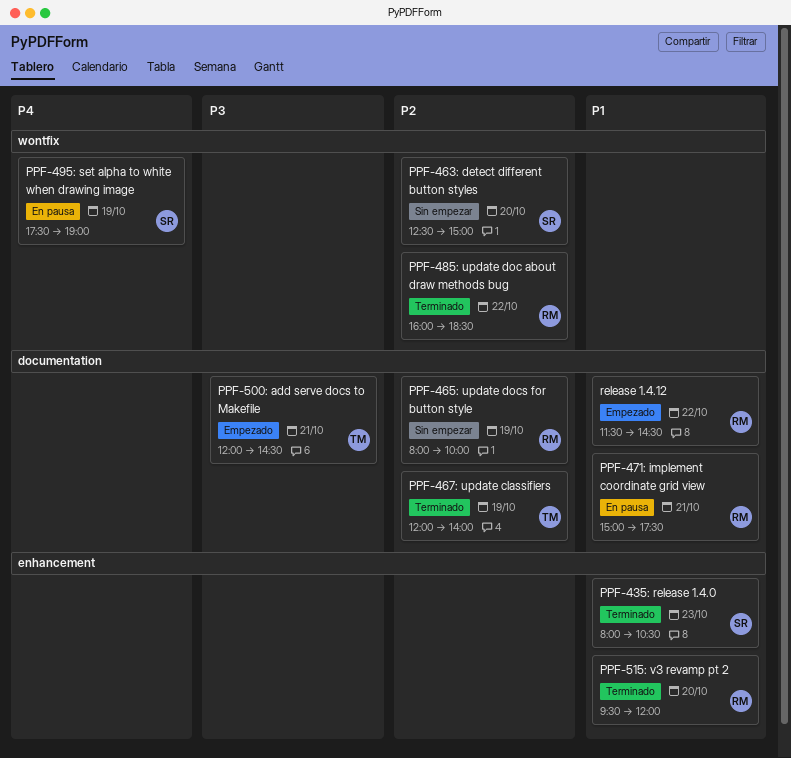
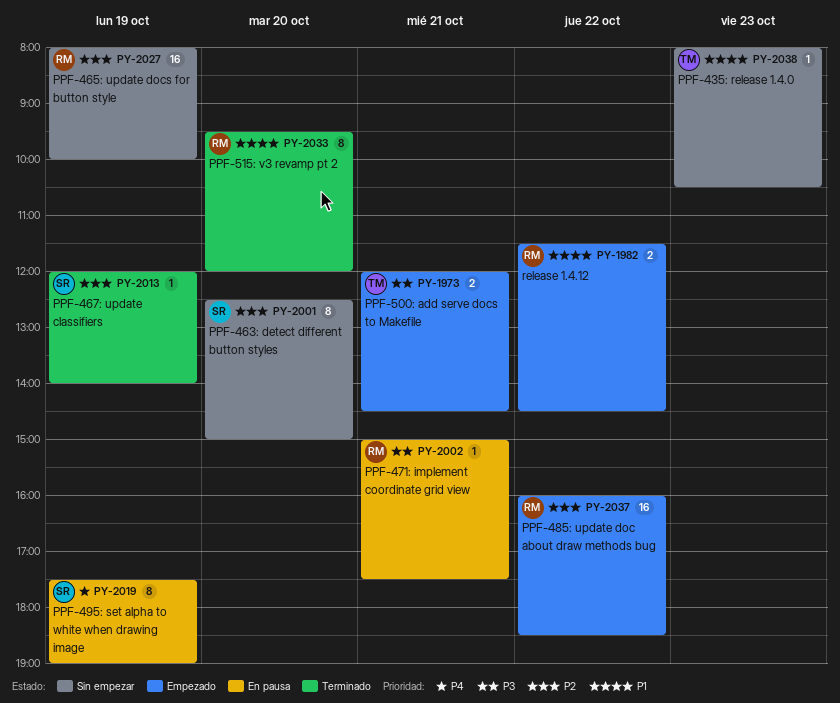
PPF-435: release 1.4.0, status: Terminado -> Sin empezar
PPF-435: release 1.4.0, owner: SR -> TM
PPF-467: update classifiers, owner: TM -> SR
PPF-471: implement coordinate grid view, priority: P1 -> P3
PPF-485: update doc about draw methods bug, status: Terminado -> Empezado

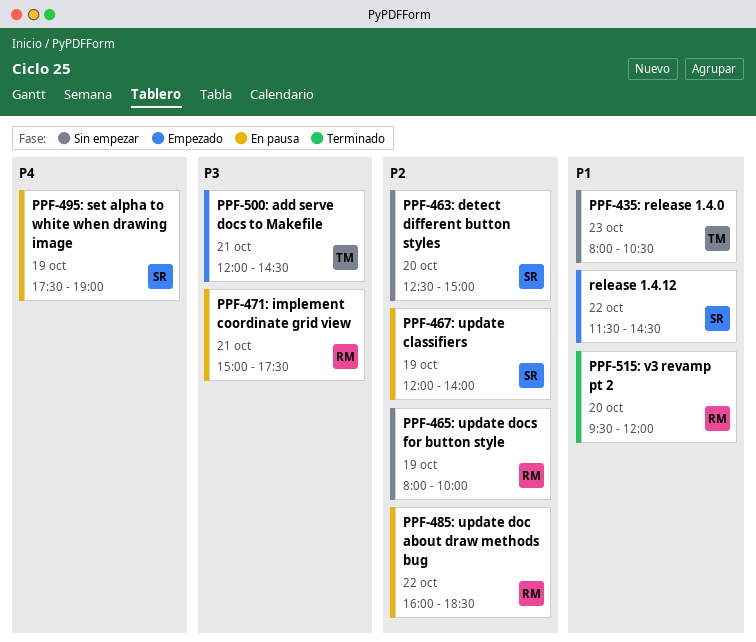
PPF-467: update classifiers, status: Terminado -> En pausa
PPF-485: update doc about draw methods bug, status: Empezado -> En pausa
release 1.4.12, owner: RM -> SR

